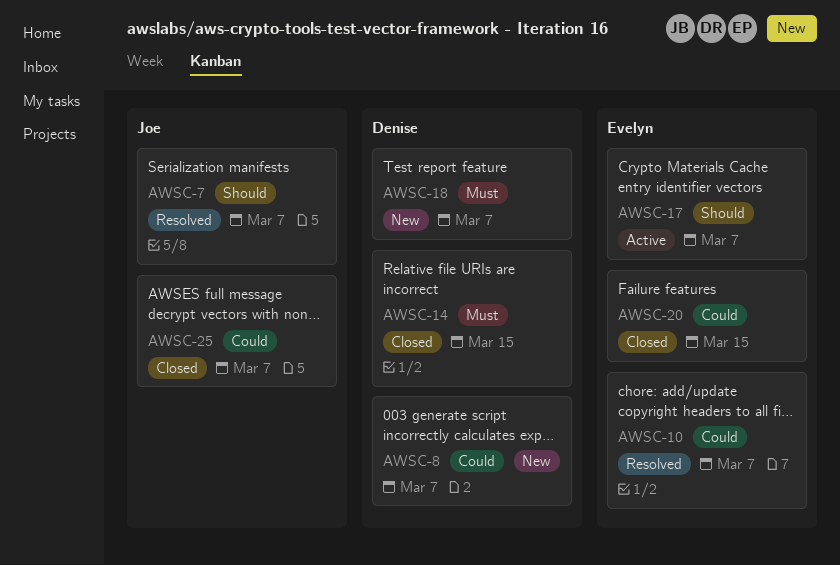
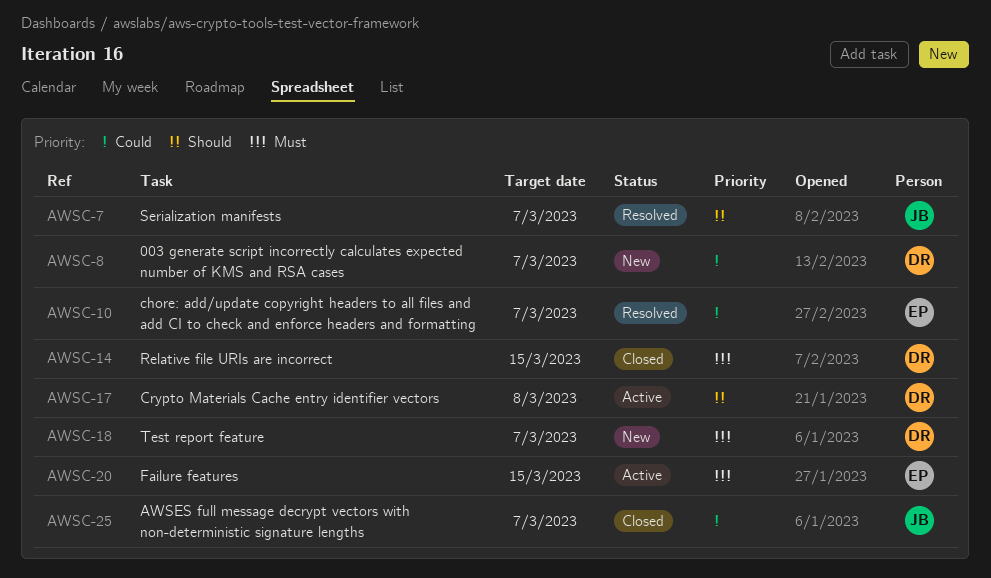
AWSC-17, owner: Evelyn -> Denise
AWSC-17, due: Mar 7 -> Mar 8
AWSC-20, status: Closed -> Active
AWSC-20, priority: Could -> Must

